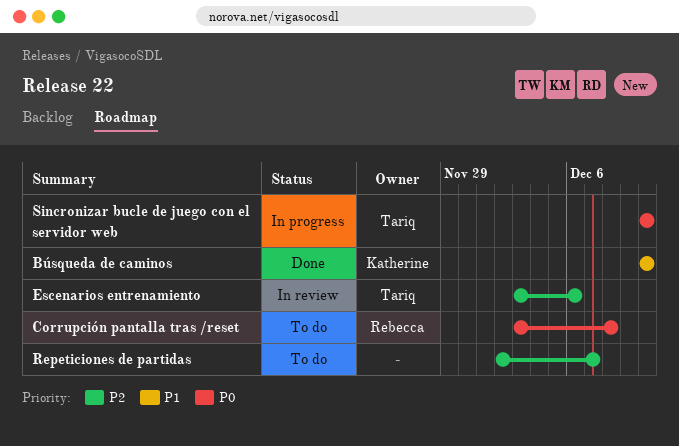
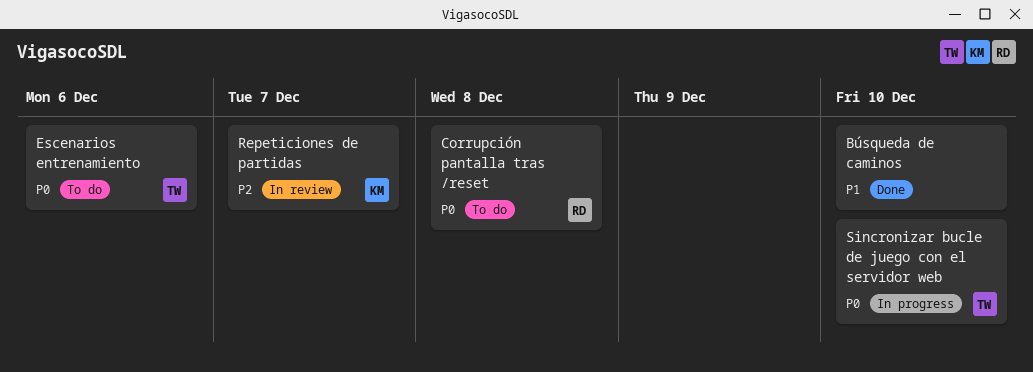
Búsqueda de caminos, owner: Katherine -> none
Escenarios entrenamiento, status: In review -> To do
Escenarios entrenamiento, priority: P2 -> P0
Repeticiones de partidas, status: To do -> In review
Repeticiones de partidas, owner: none -> Katherine

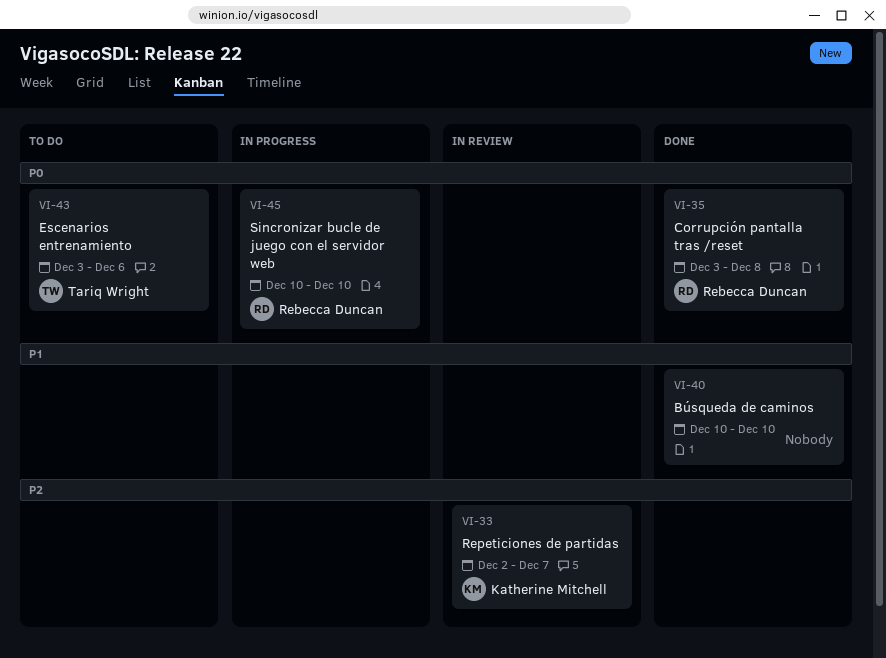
Corrupción pantalla tras /reset, status: To do -> Done
Sincronizar bucle de juego con el servidor web, owner: Tariq Wright -> Rebecca Duncan

